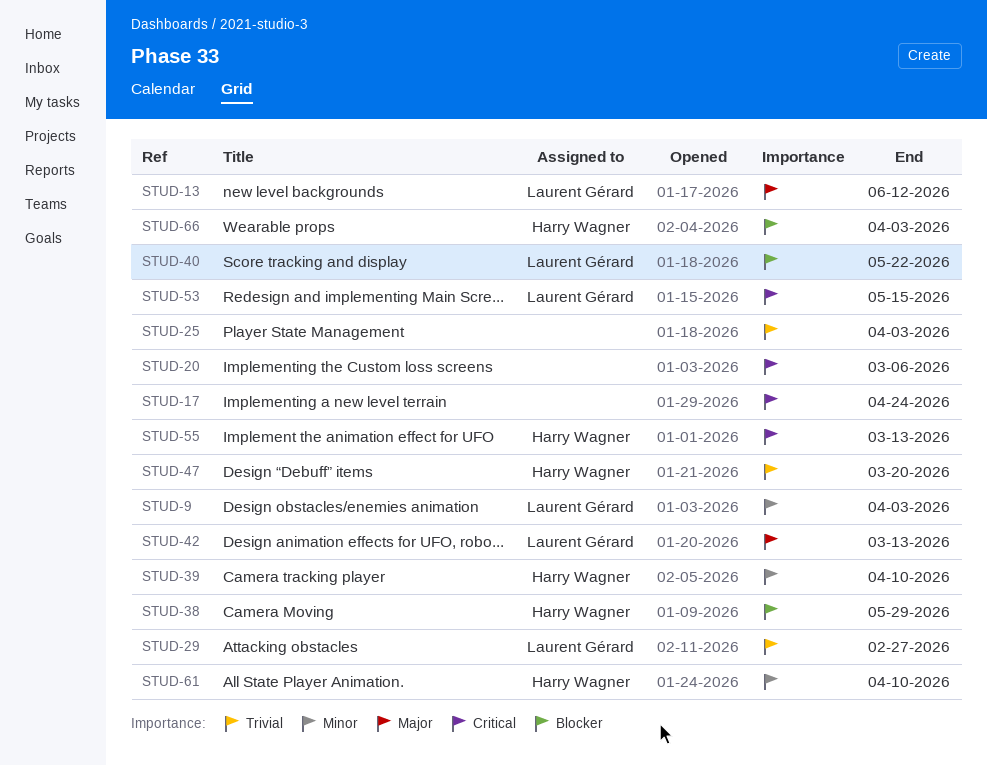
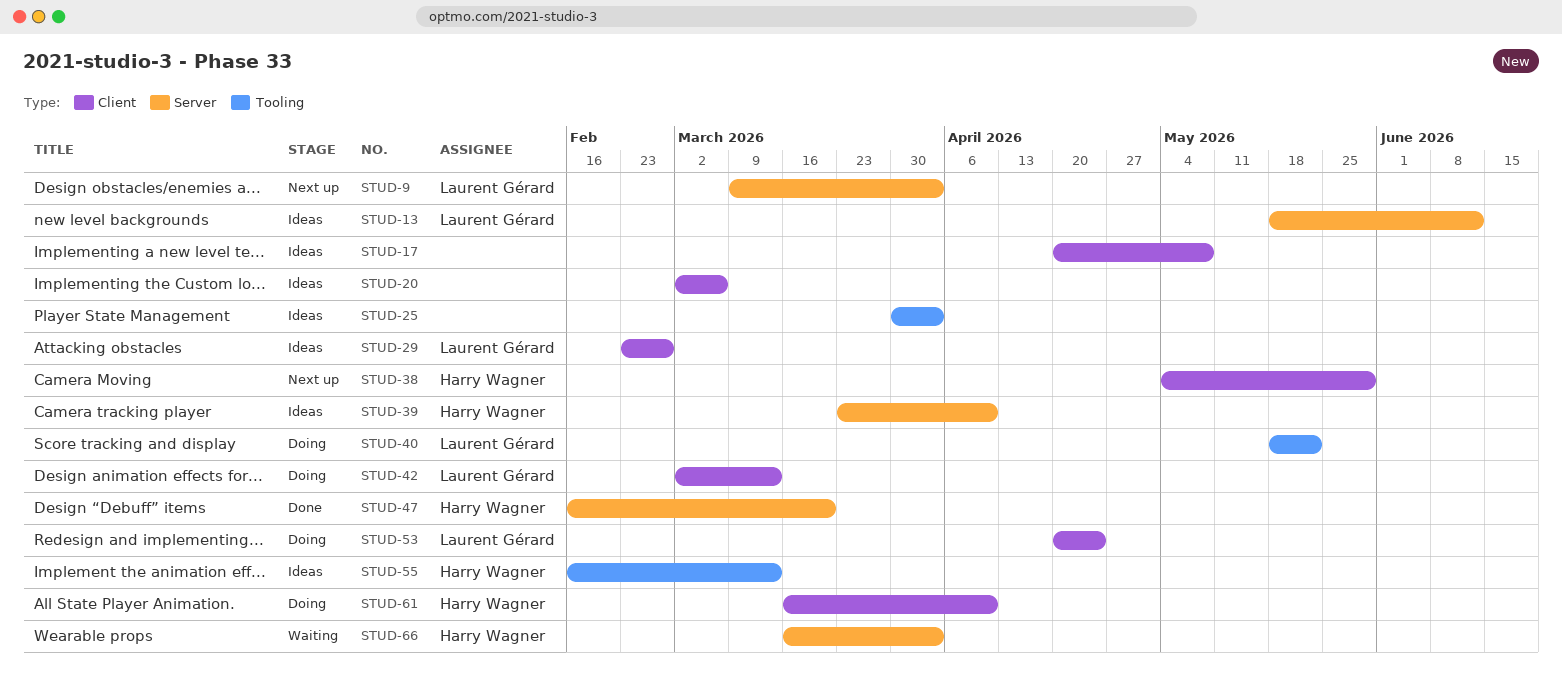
STUD-17, due: Apr 24 -> May 8
STUD-53, due: May 15 -> Apr 24

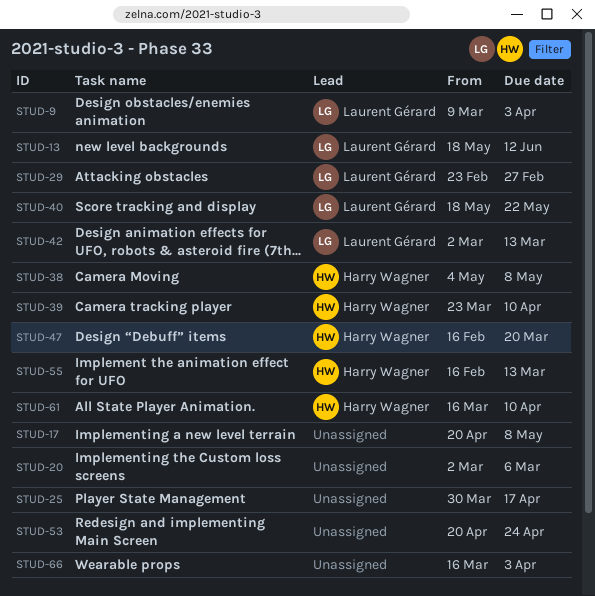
STUD-25, due: Apr 3 -> Apr 17
STUD-38, due: May 29 -> May 8
STUD-53, owner: Laurent Gérard -> none
STUD-66, owner: Harry Wagner -> none

